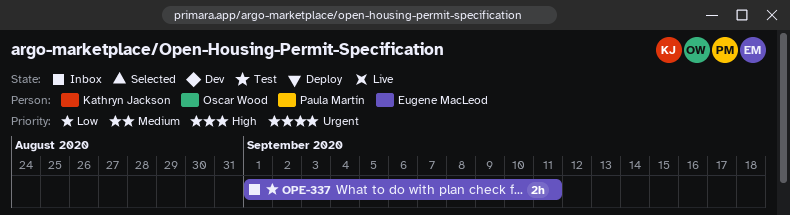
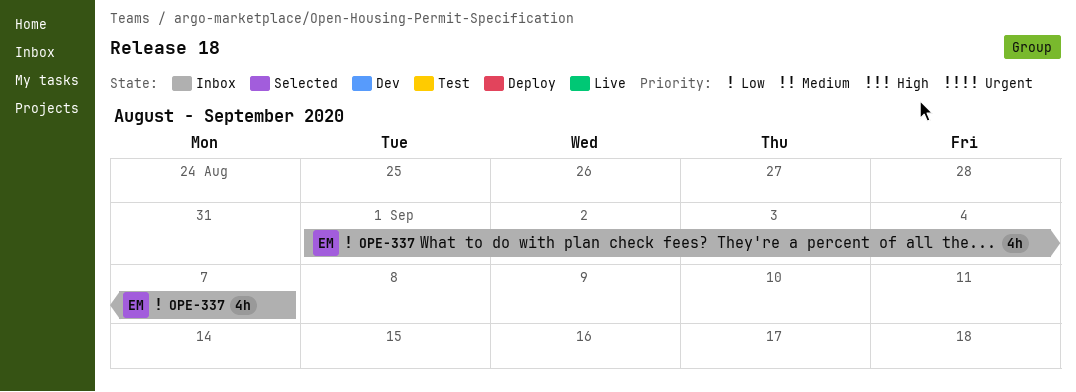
OPE-337, estimate: 2h -> 4h
OPE-337, due: Sep 11 -> Sep 7

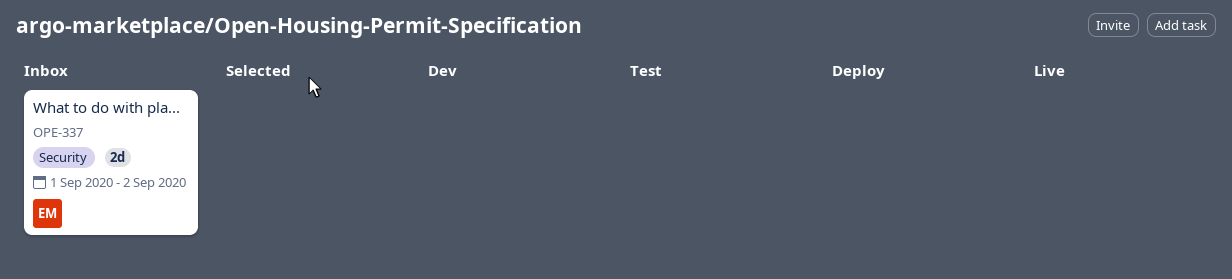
OPE-337, estimate: 4h -> 2d
OPE-337, due: Sep 7 -> Sep 2

